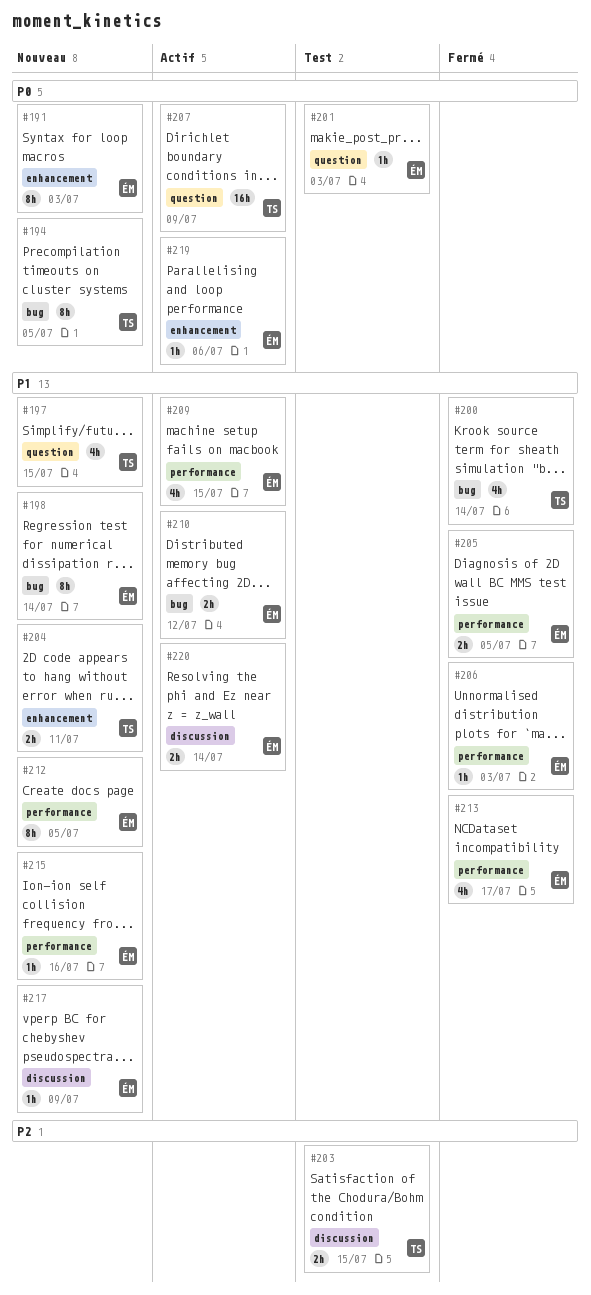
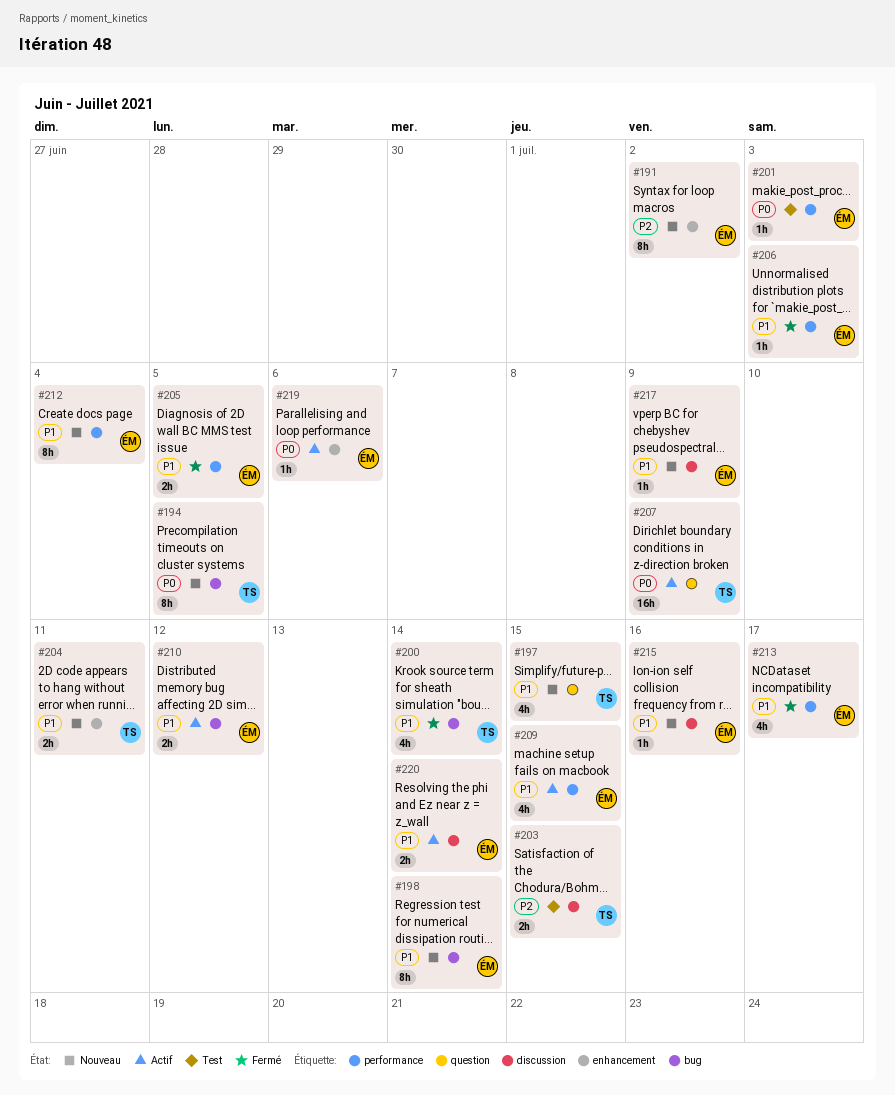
#191, priority: P0 -> P2
#191, due: Jul 3 -> Jul 2
#201, label: question -> performance
#212, due: Jul 5 -> Jul 4
#215, label: performance -> discussion

